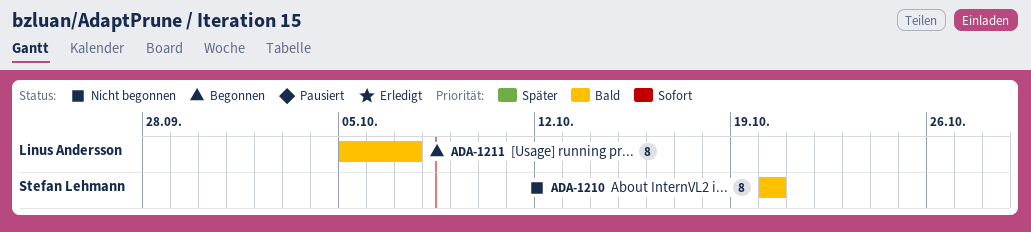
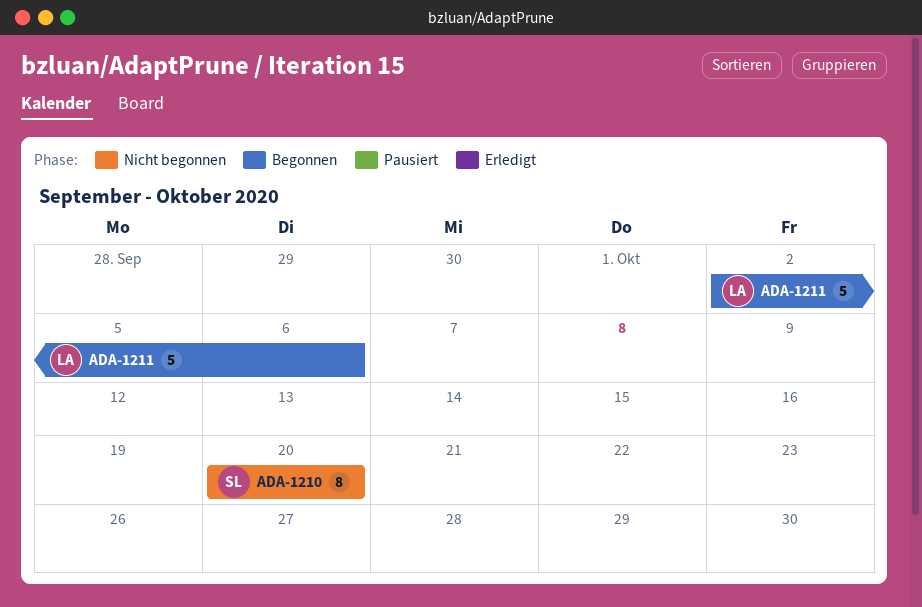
ADA-1211, estimate: 8 -> 5
ADA-1211, start: Oct 5 -> Oct 2
ADA-1211, due: Oct 7 -> Oct 6

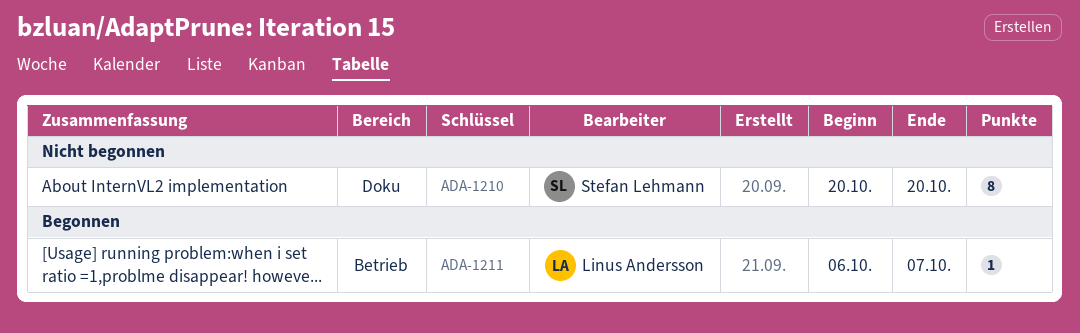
ADA-1211, estimate: 5 -> 1
ADA-1211, start: Oct 2 -> Oct 6
ADA-1211, due: Oct 6 -> Oct 7

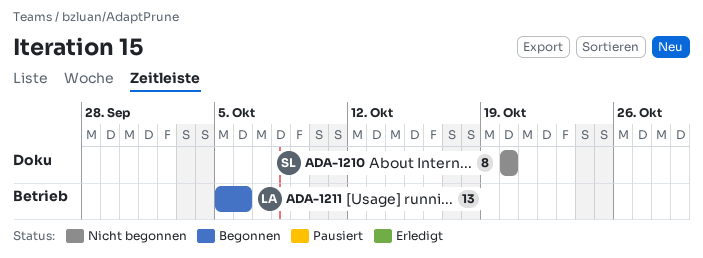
ADA-1211, estimate: 1 -> 13
ADA-1211, start: Oct 6 -> Oct 5
ADA-1211, due: Oct 7 -> Oct 6

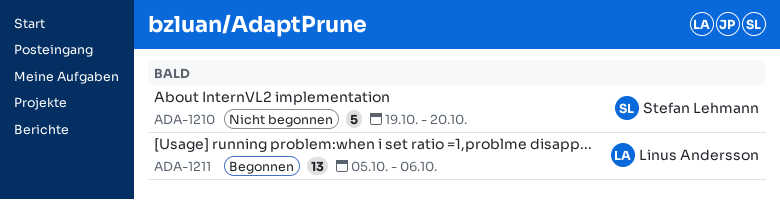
ADA-1210, estimate: 8 -> 5
ADA-1210, start: Oct 20 -> Oct 19

